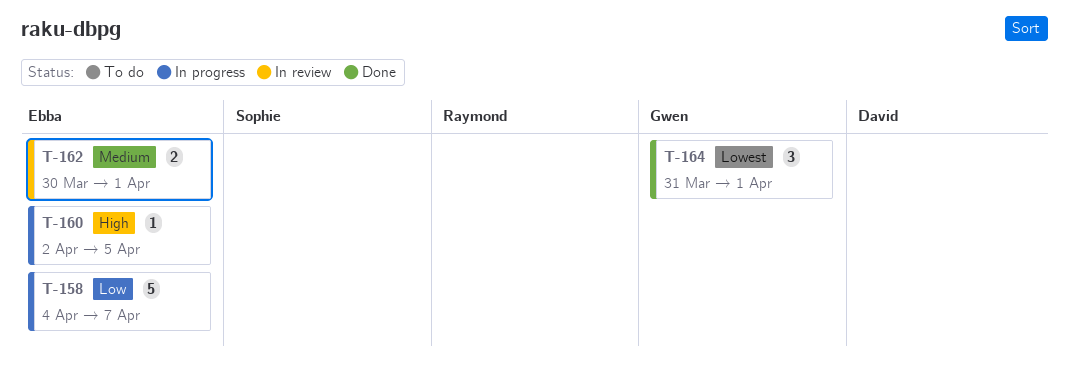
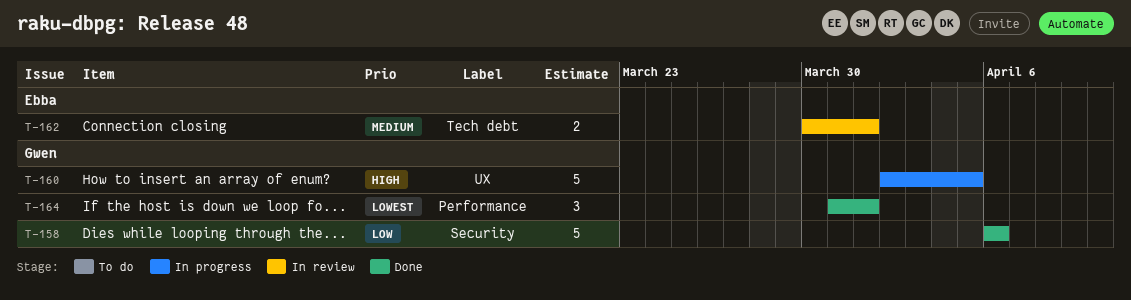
T-158, status: In progress -> Done
T-158, owner: Ebba -> Gwen
T-158, start: Apr 4 -> Apr 6
T-158, due: Apr 7 -> Apr 6
T-160, owner: Ebba -> Gwen
T-160, estimate: 1 -> 5

